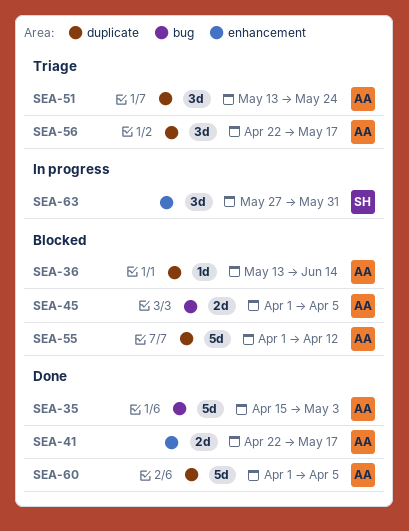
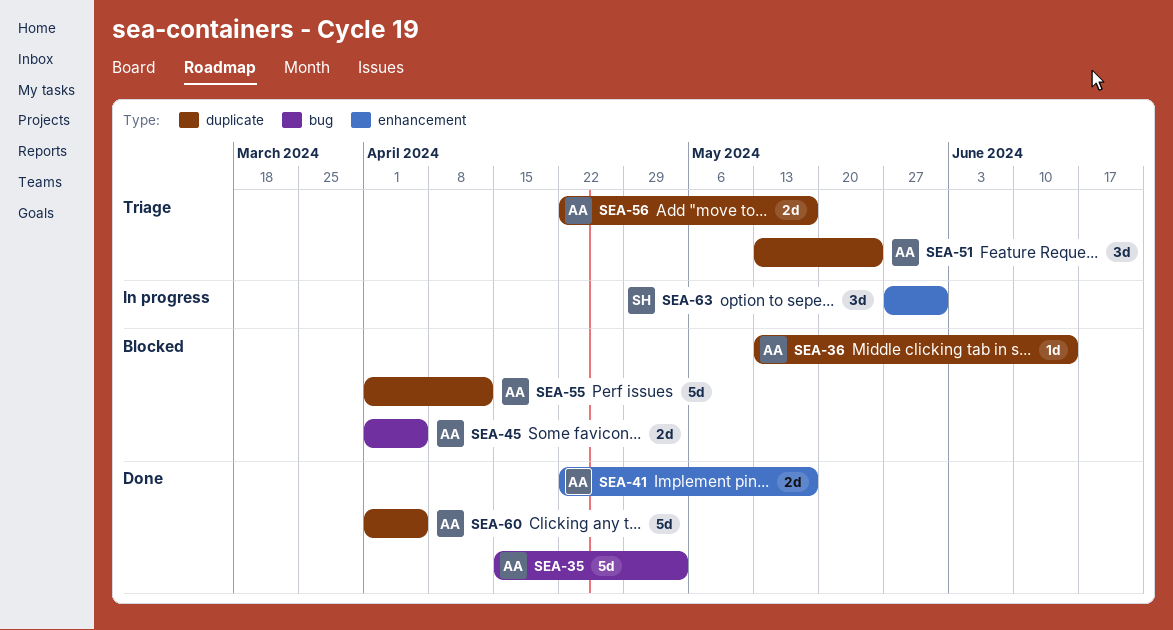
SEA-56, estimate: 3d -> 2d

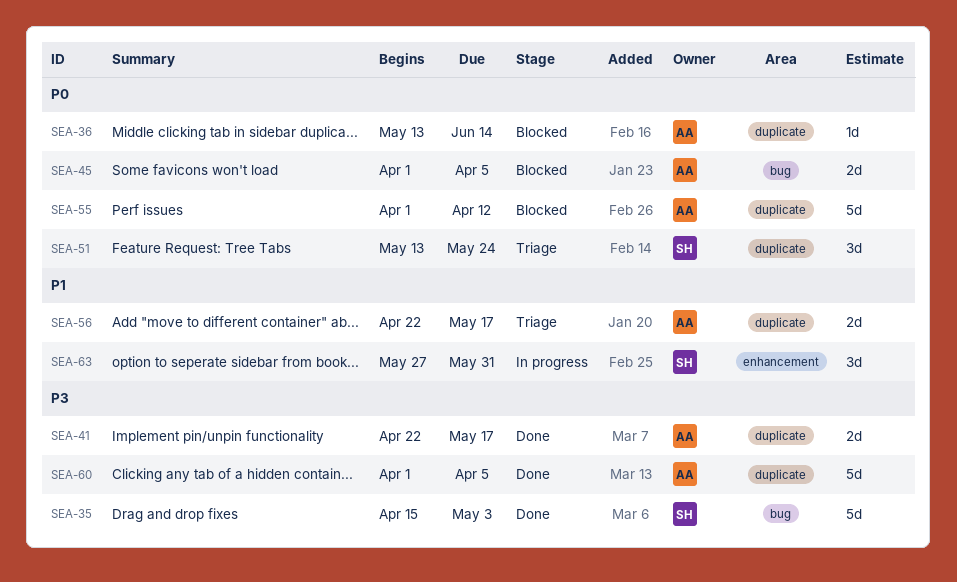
SEA-35, owner: AA -> SH
SEA-41, label: enhancement -> duplicate
SEA-51, owner: AA -> SH

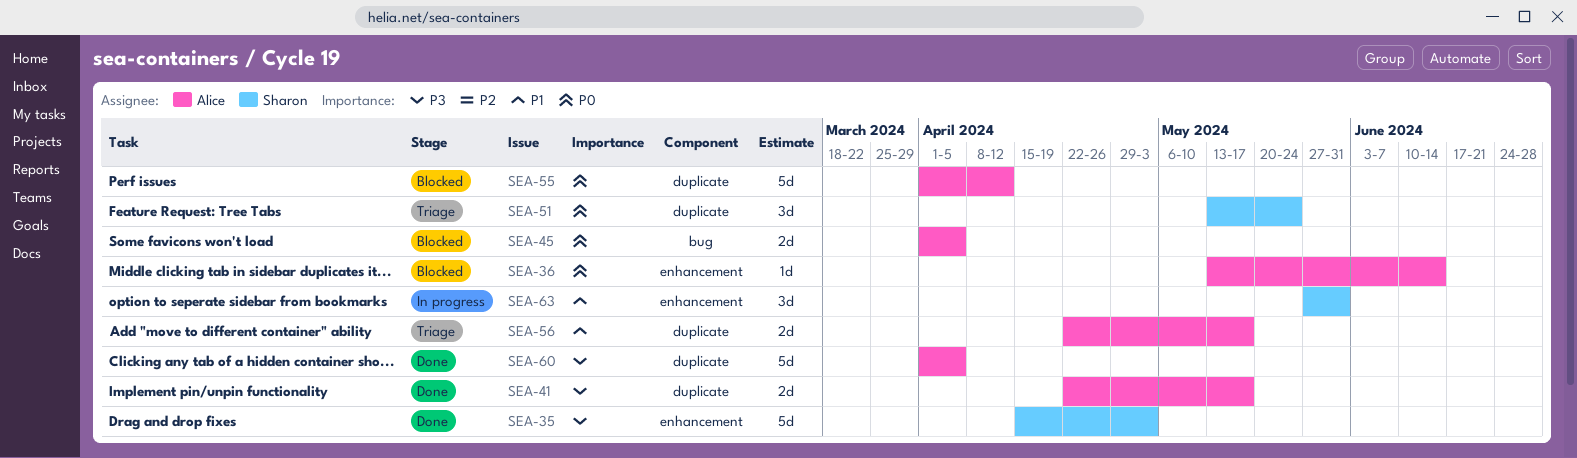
SEA-35, label: bug -> enhancement
SEA-36, label: duplicate -> enhancement

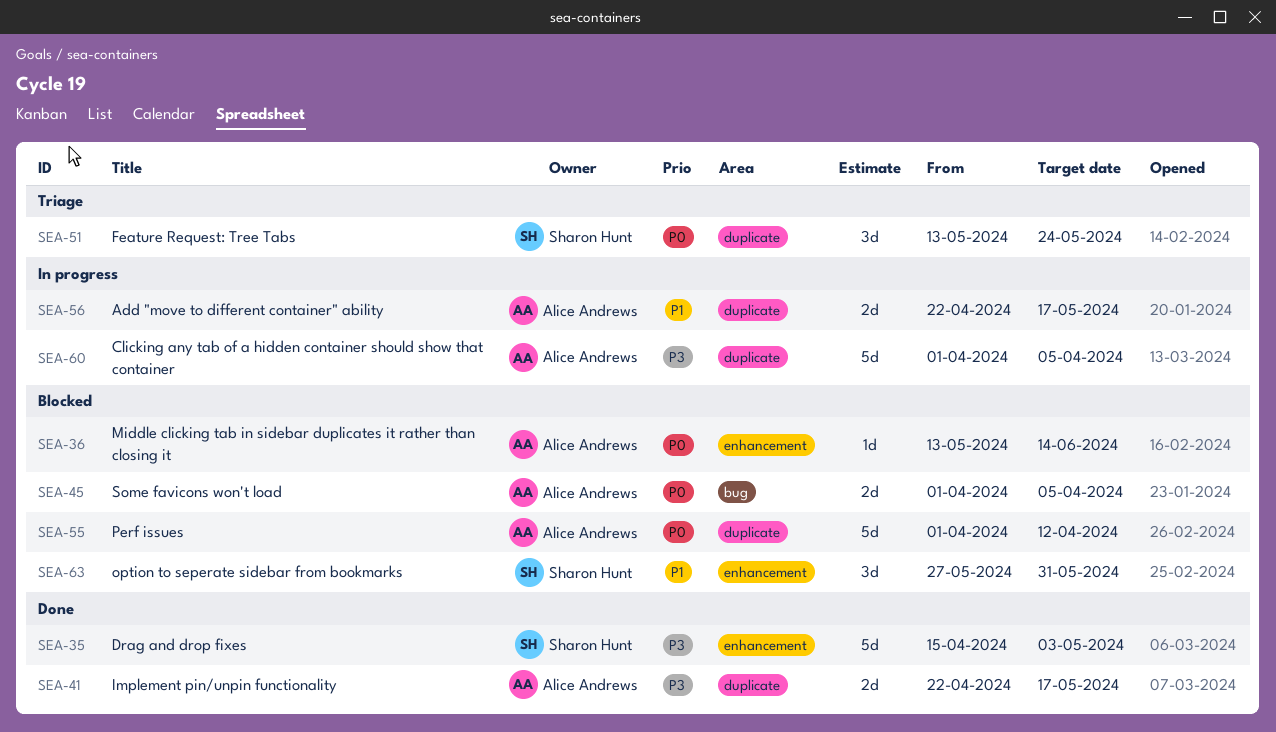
SEA-56, status: Triage -> In progress
SEA-60, status: Done -> In progress
SEA-63, status: In progress -> Blocked

